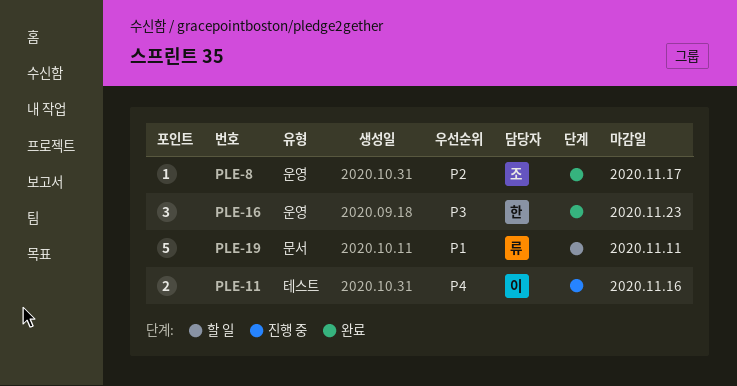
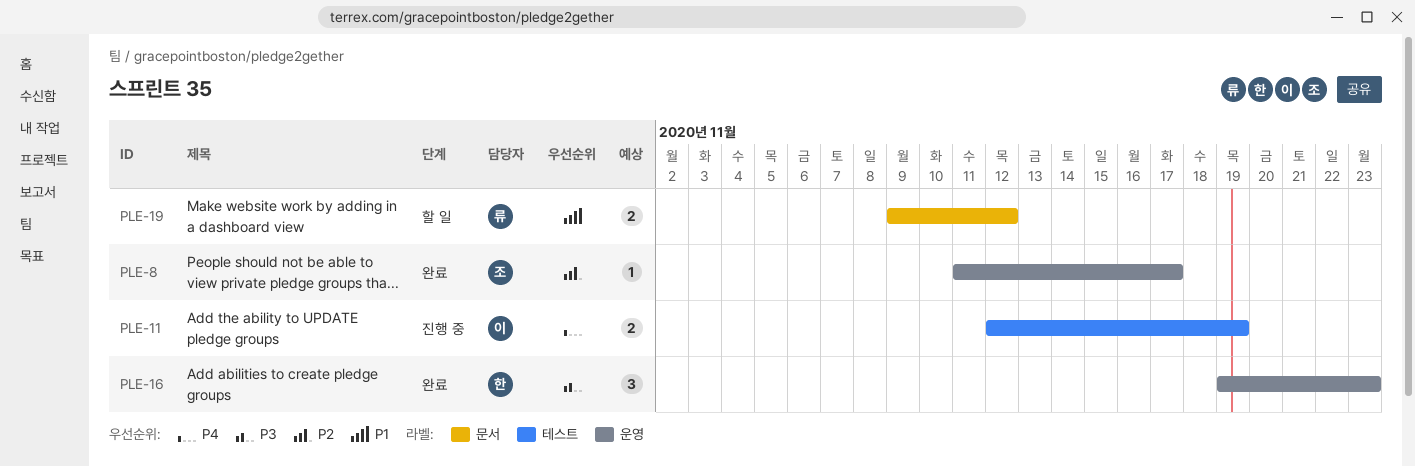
PLE-11, due: Nov 16 -> Nov 19
PLE-19, estimate: 5 -> 2
PLE-19, due: Nov 11 -> Nov 12

